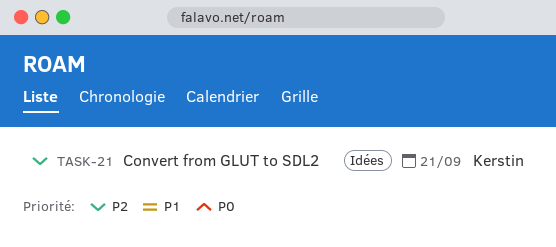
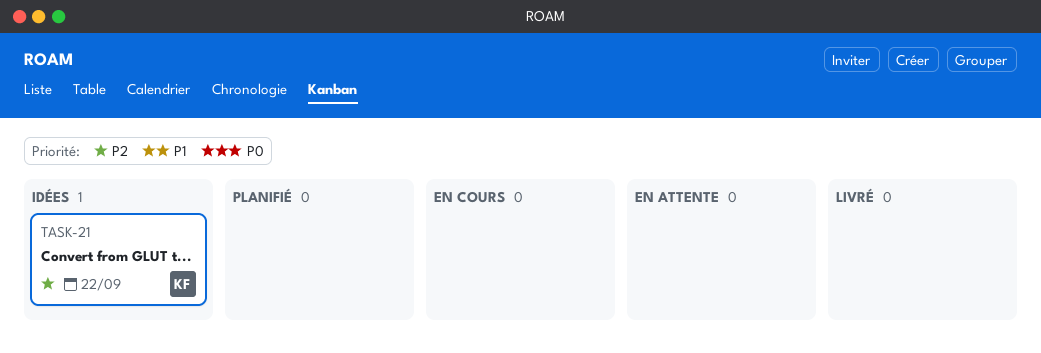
TASK-21, due: Sep 21 -> Sep 22

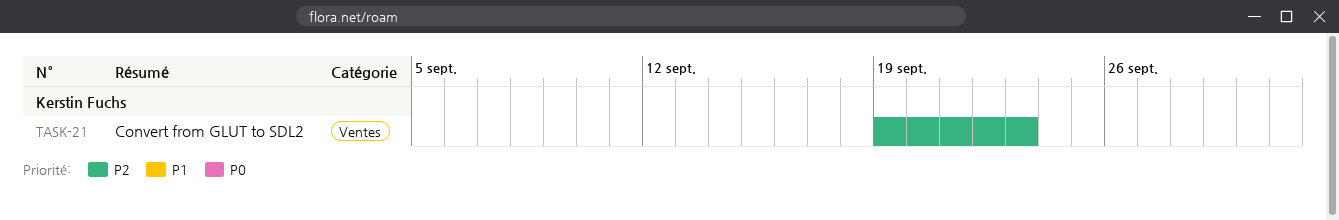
TASK-21, due: Sep 22 -> Sep 23

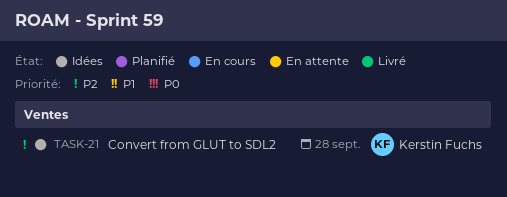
TASK-21, due: Sep 23 -> Sep 28

